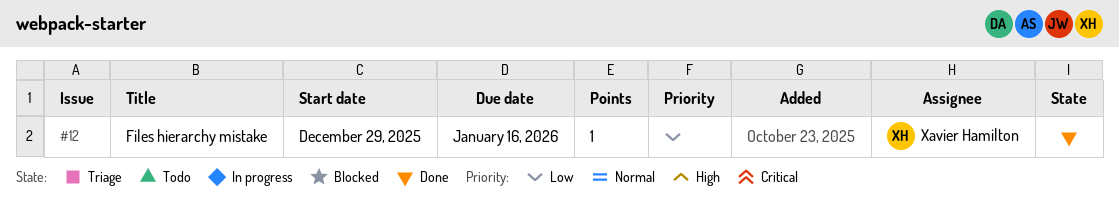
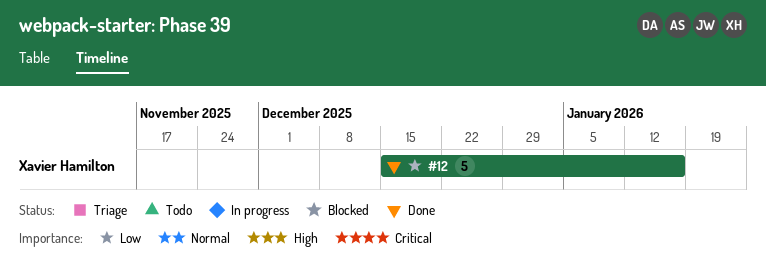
#12, estimate: 1 -> 5
#12, start: Dec 29 -> Dec 15

